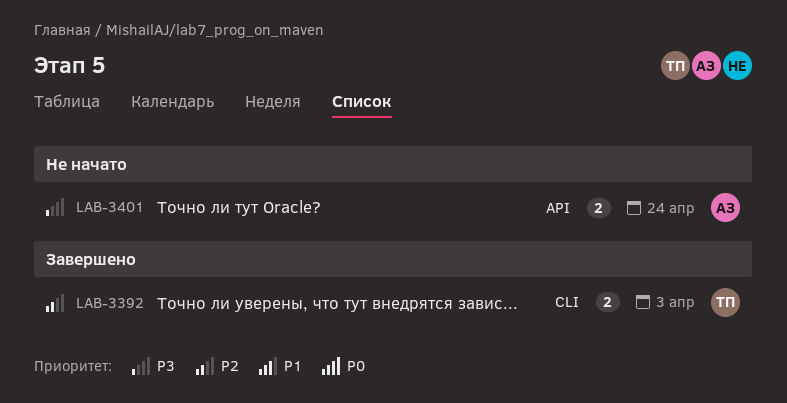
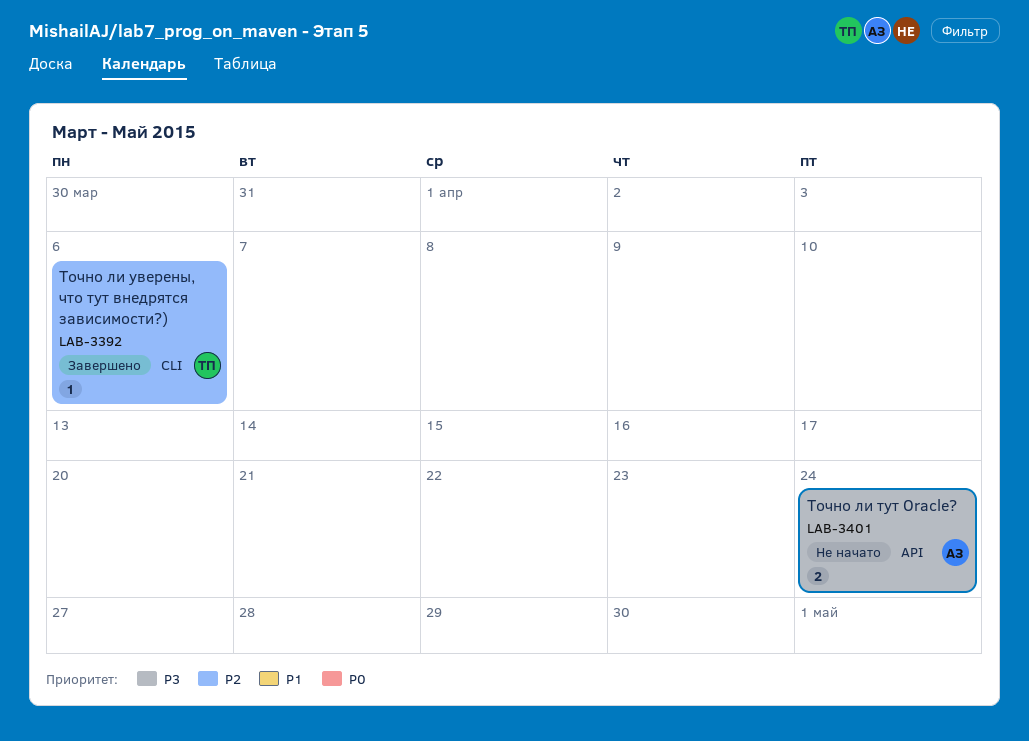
LAB-3392, estimate: 2 -> 1
LAB-3392, due: Apr 3 -> Apr 6

